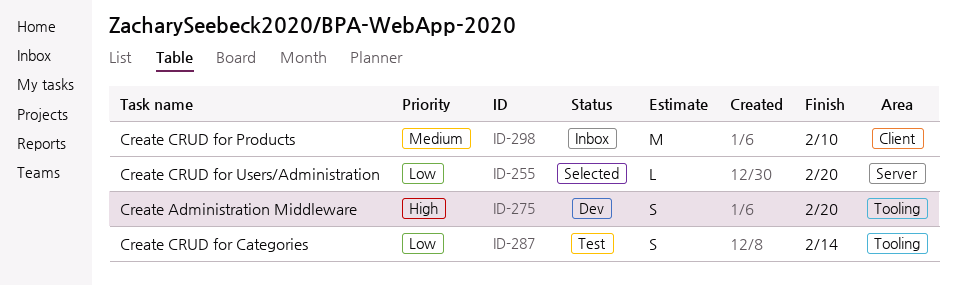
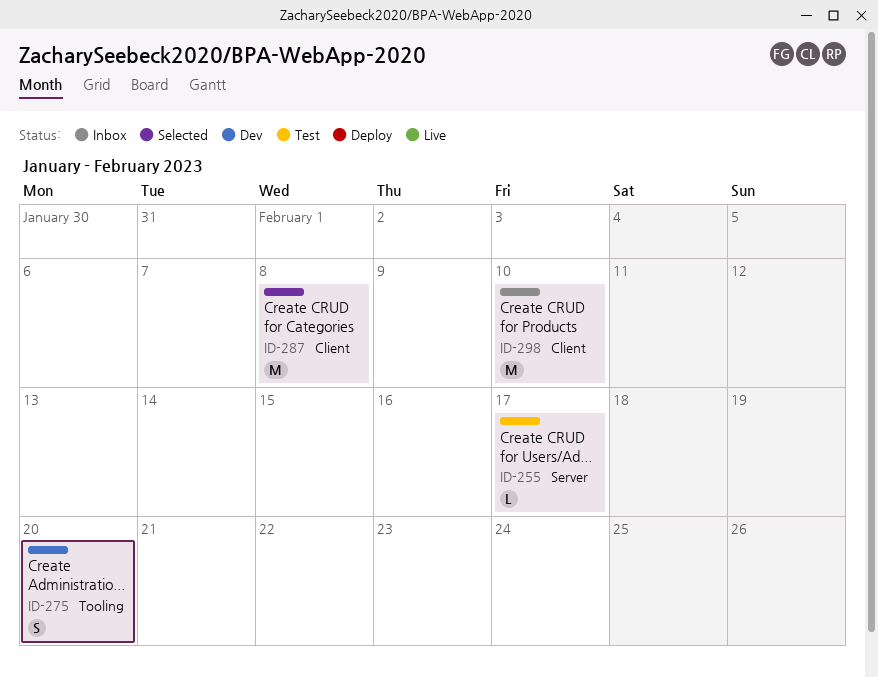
ID-255, status: Selected -> Test
ID-255, due: Feb 20 -> Feb 17
ID-287, status: Test -> Selected
ID-287, label: Tooling -> Client
ID-287, estimate: S -> M
ID-287, due: Feb 14 -> Feb 8

